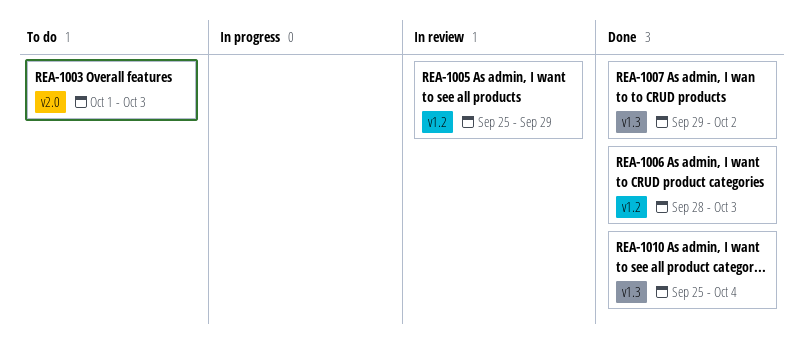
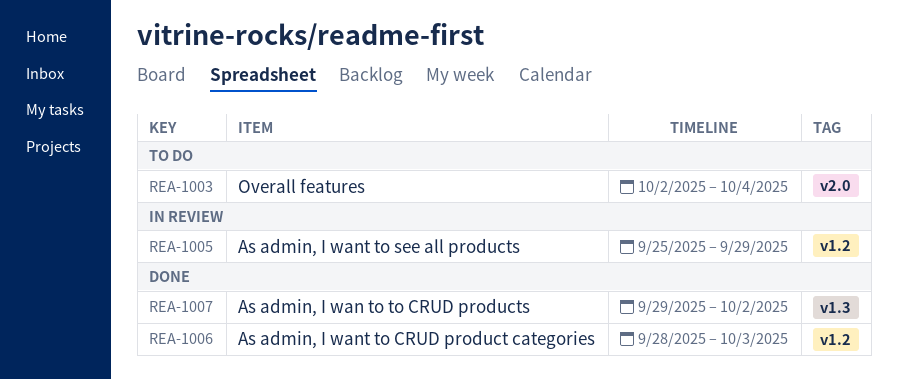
REA-1003, start: Oct 1 -> Oct 2
REA-1003, due: Oct 3 -> Oct 4
REA-1010: present -> none

